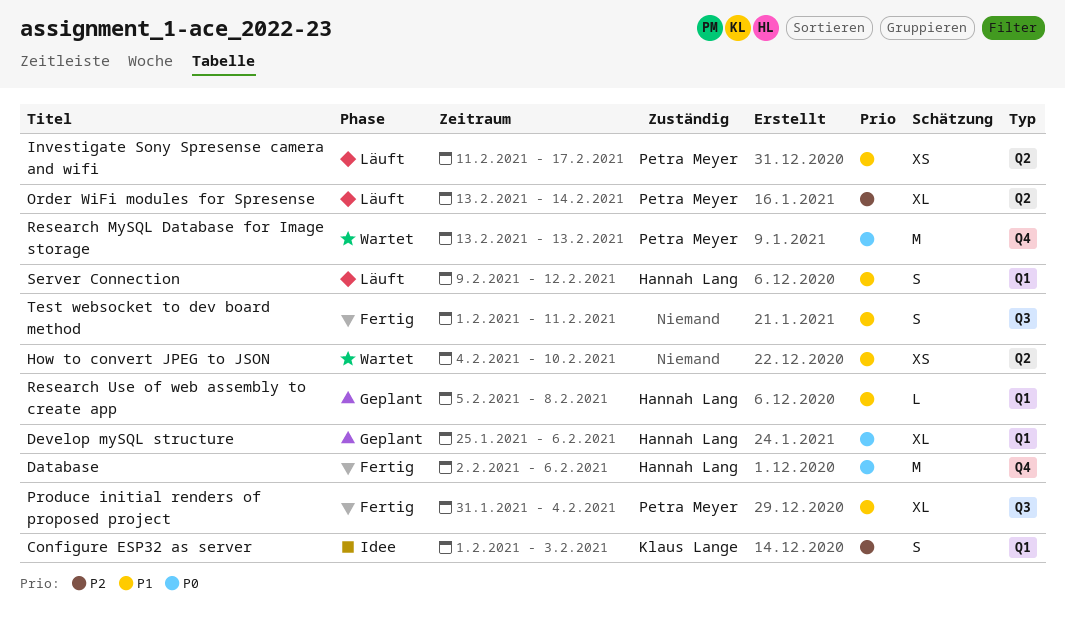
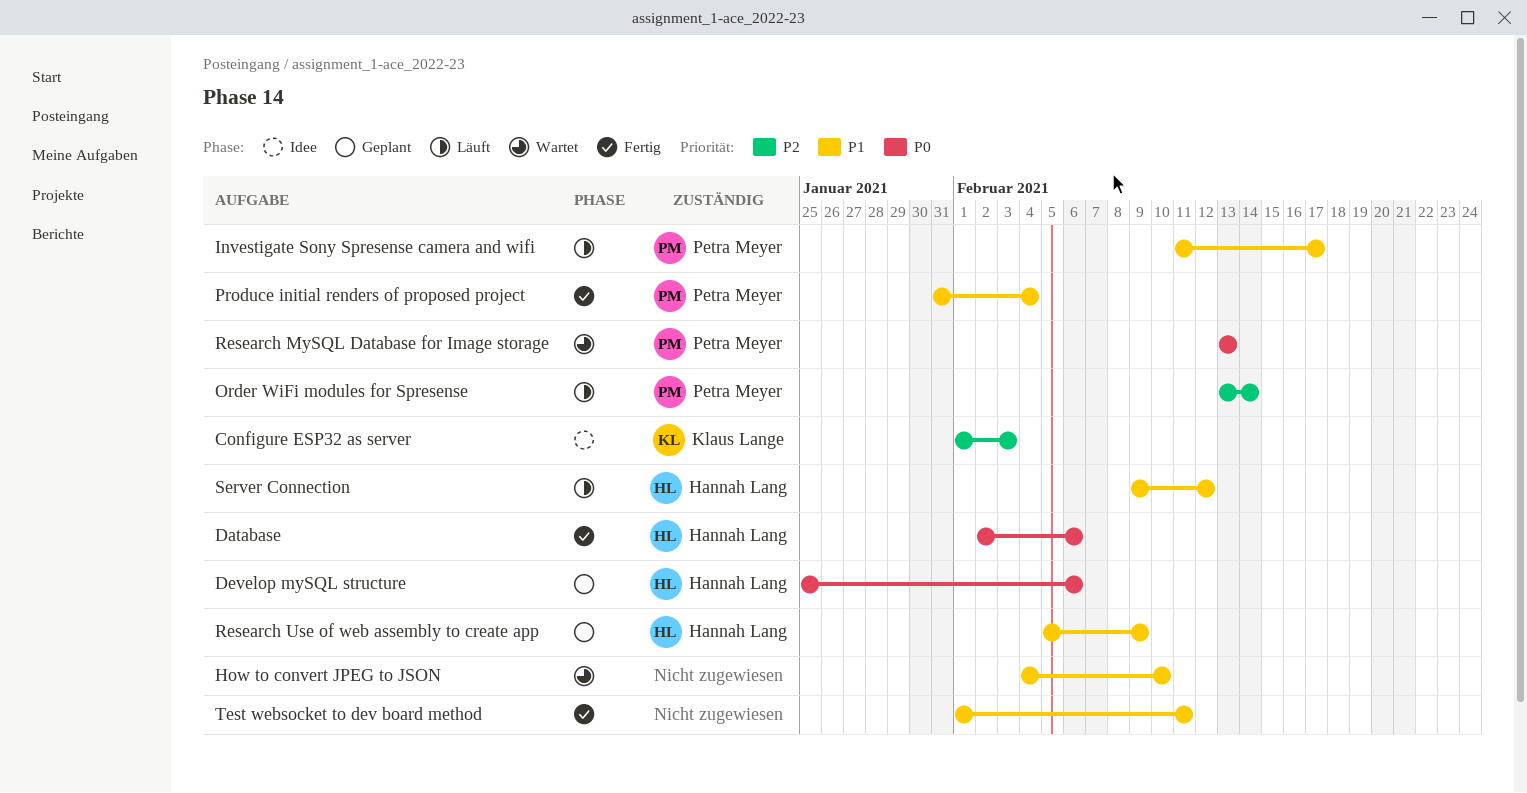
Research Use of web assembly to create app, due: Feb 8 -> Feb 9

